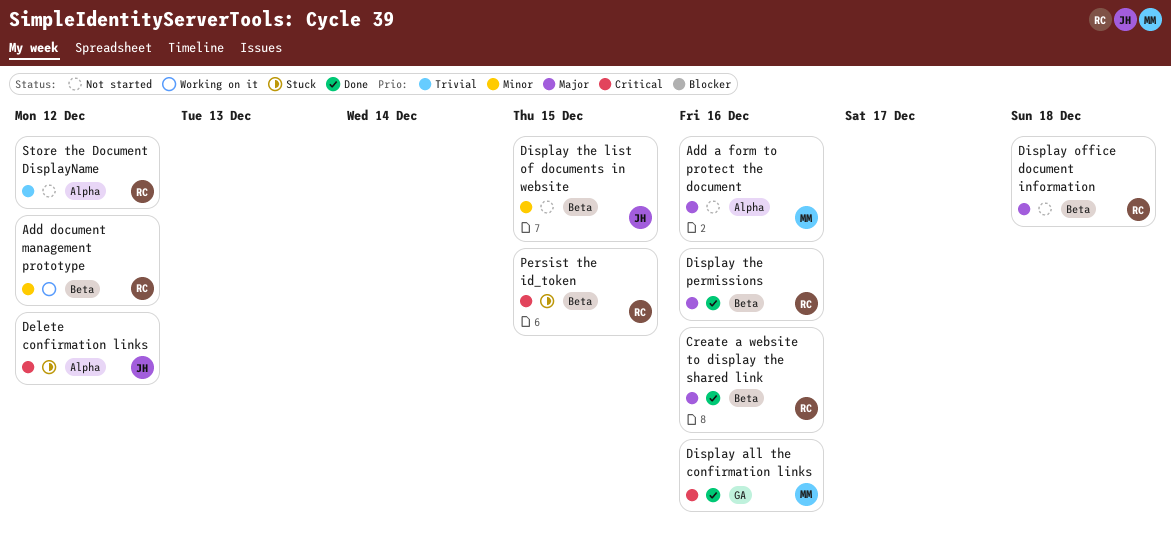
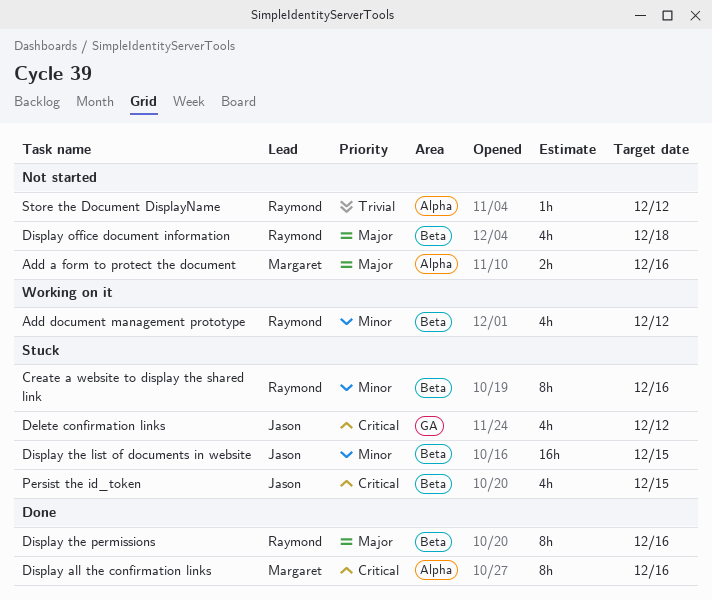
Create a website to display the shared link, status: Done -> Stuck
Create a website to display the shared link, priority: Major -> Minor
Delete confirmation links, label: Alpha -> GA
Display all the confirmation links, label: GA -> Alpha
Display the list of documents in website, status: Not started -> Stuck
Persist the id_token, owner: Raymond -> Jason

